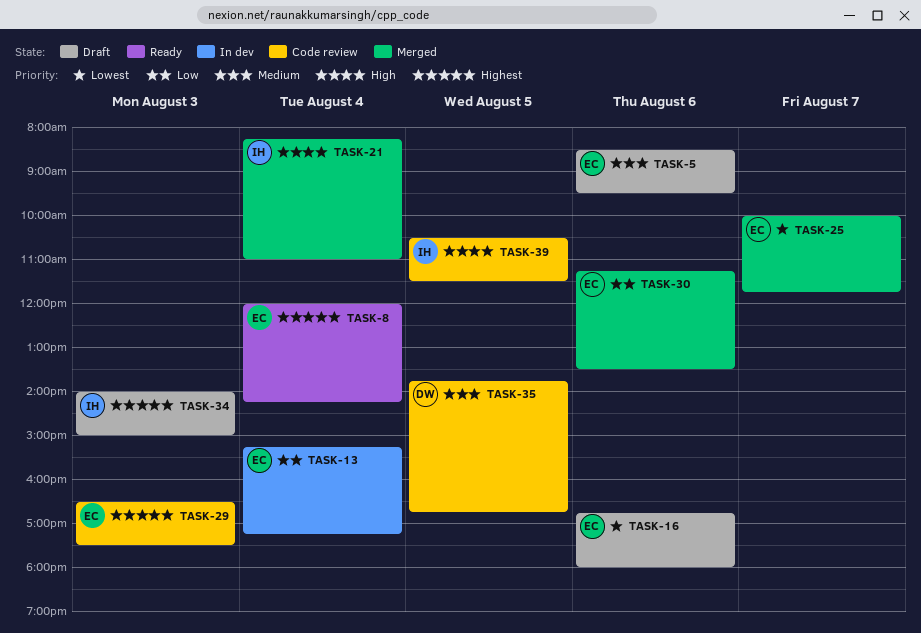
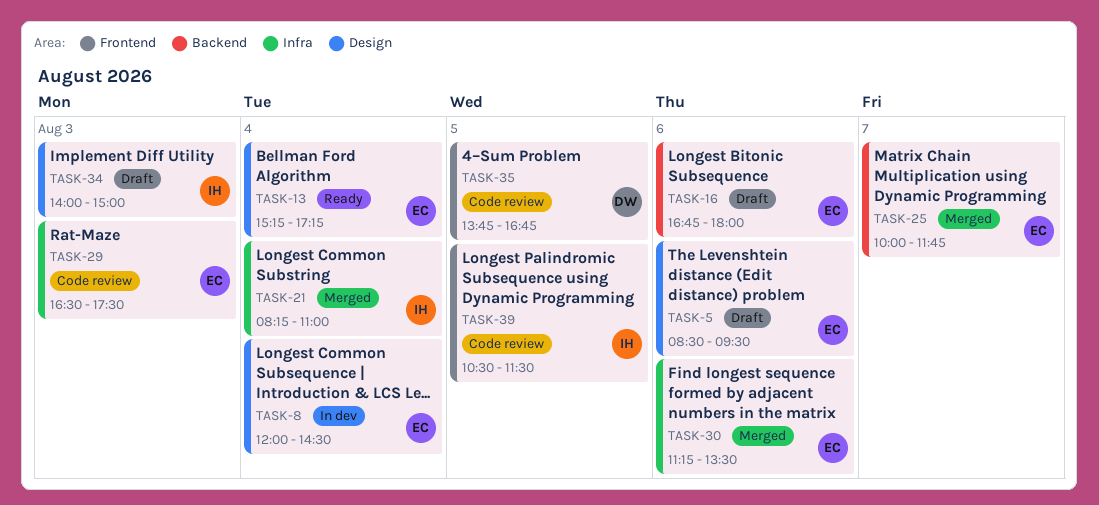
TASK-8, status: Ready -> In dev
TASK-8, ends: 14:15 -> 14:30
TASK-13, status: In dev -> Ready

